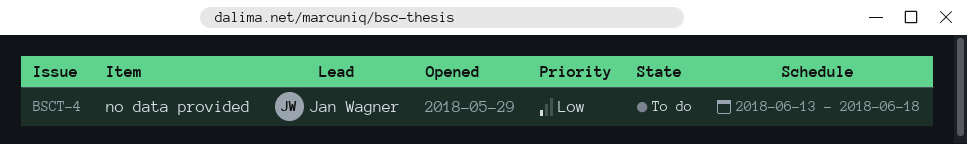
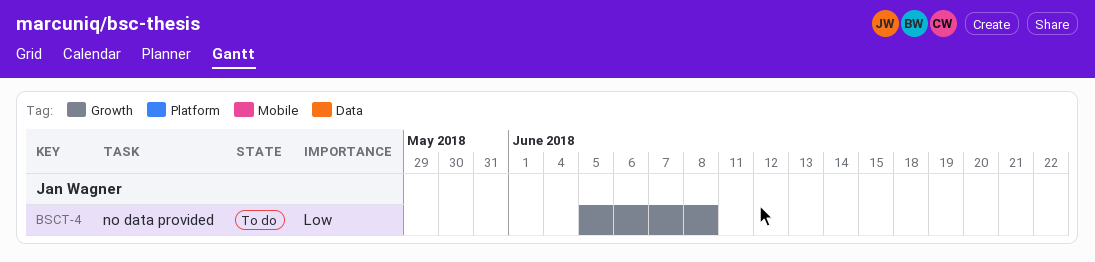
BSCT-4, start: Jun 13 -> Jun 5
BSCT-4, due: Jun 18 -> Jun 8

